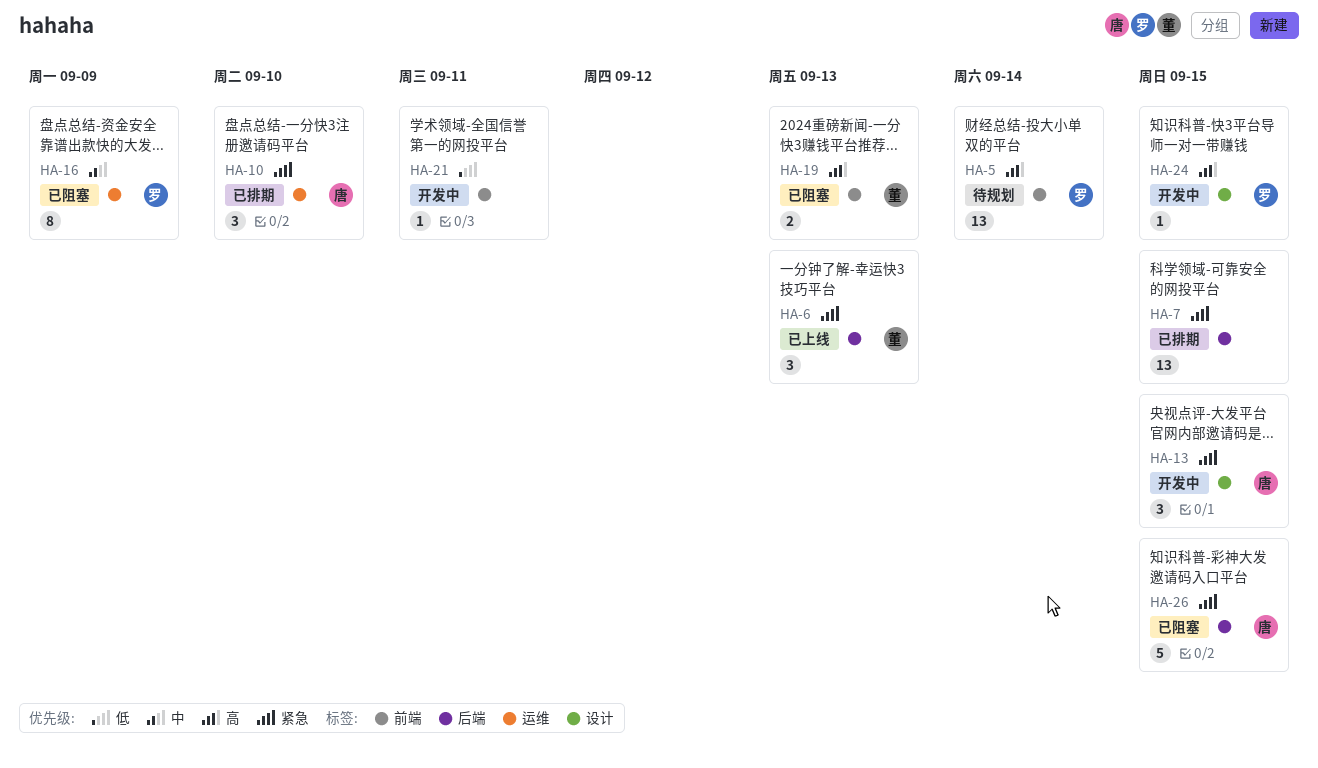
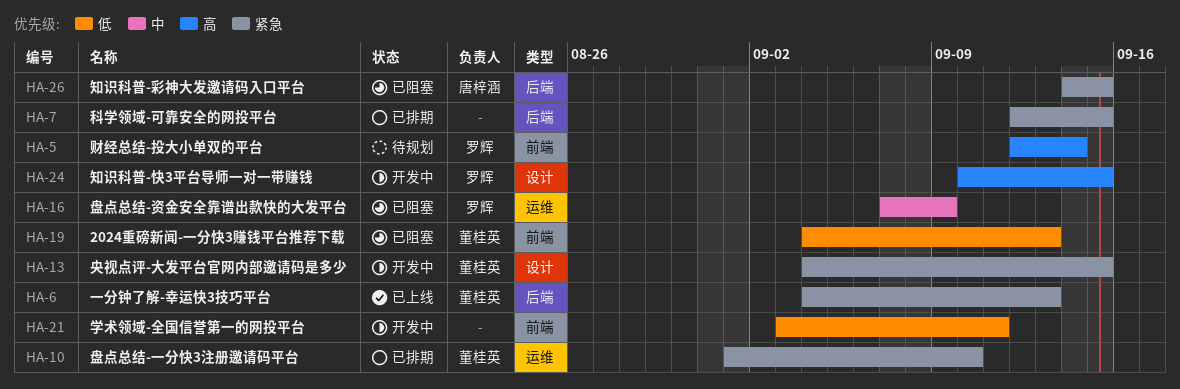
HA-10, owner: 唐梓涵 -> 董桂英
HA-13, owner: 唐梓涵 -> 董桂英
HA-19, priority: 高 -> 低

